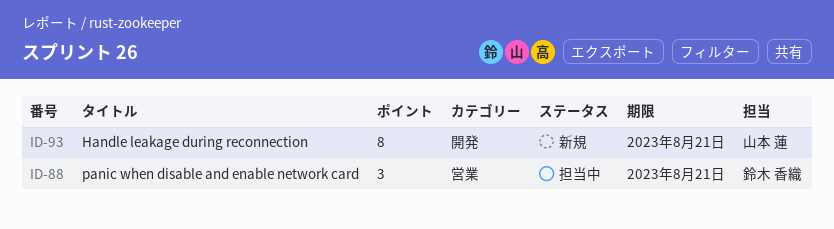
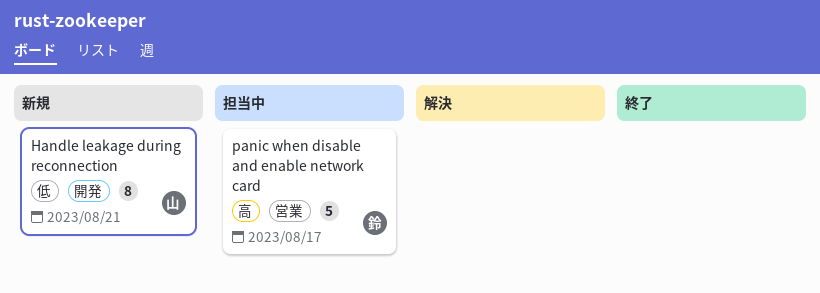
panic when disable and enable network card, estimate: 3 -> 5
panic when disable and enable network card, due: Aug 21 -> Aug 17

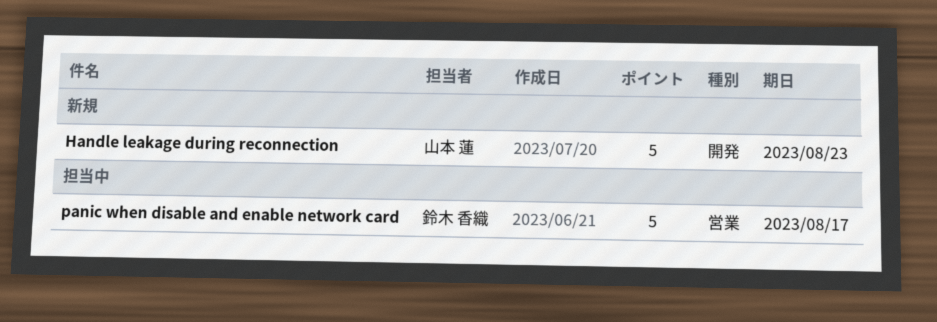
Handle leakage during reconnection, estimate: 8 -> 5
Handle leakage during reconnection, due: Aug 21 -> Aug 23

